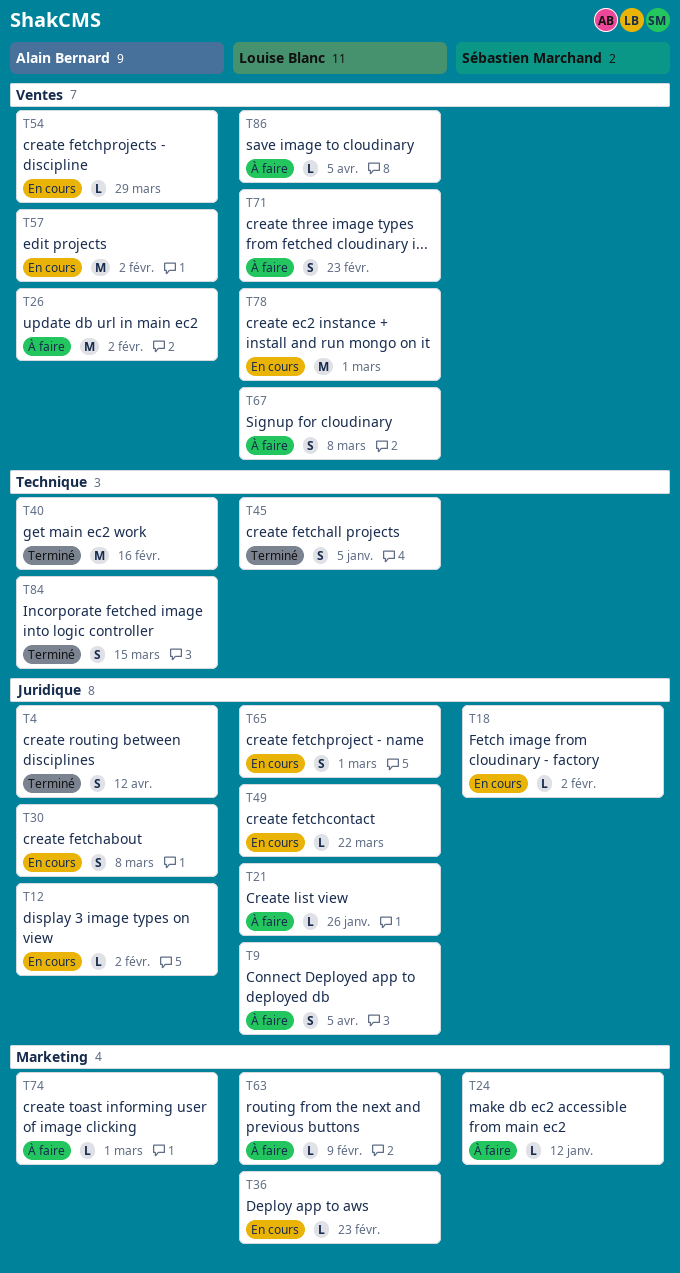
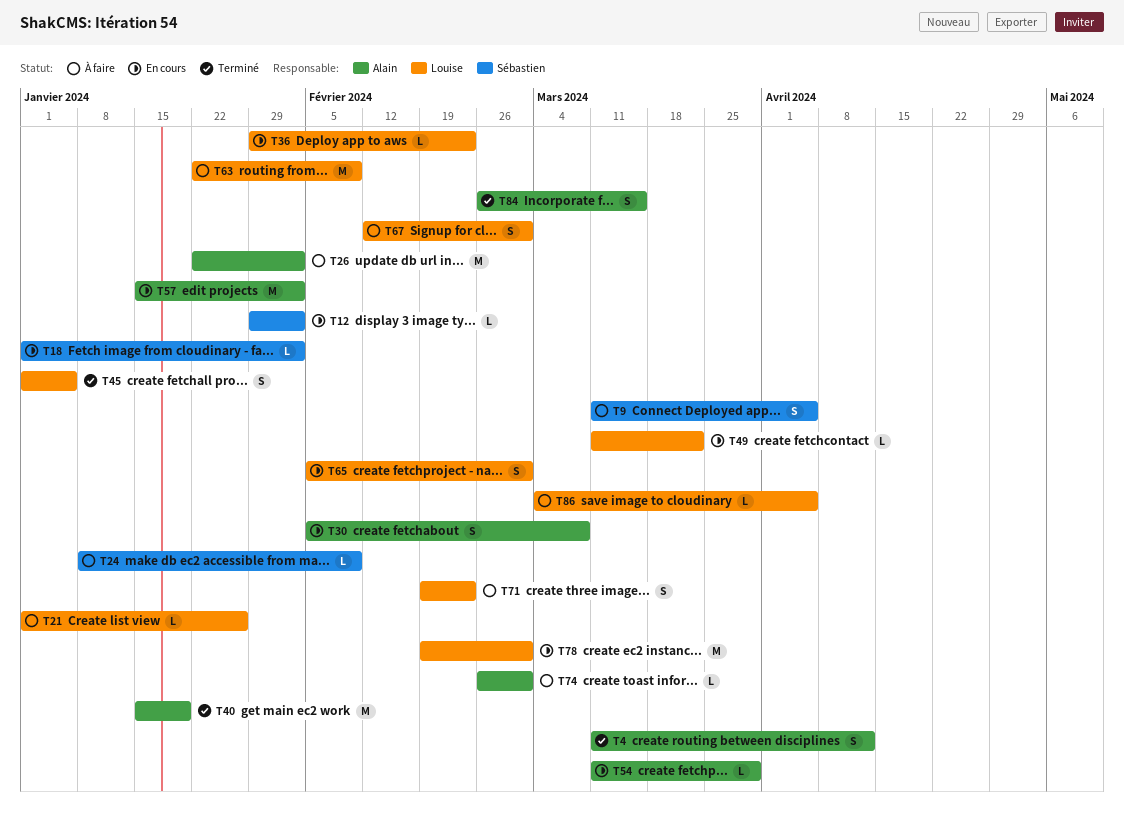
T9, owner: Louise Blanc -> Sébastien Marchand
T12, owner: Alain Bernard -> Sébastien Marchand
T24, due: Jan 12 -> Feb 9
T40, due: Feb 16 -> Jan 19
T63, estimate: L -> M
T67, due: Mar 8 -> Mar 1

